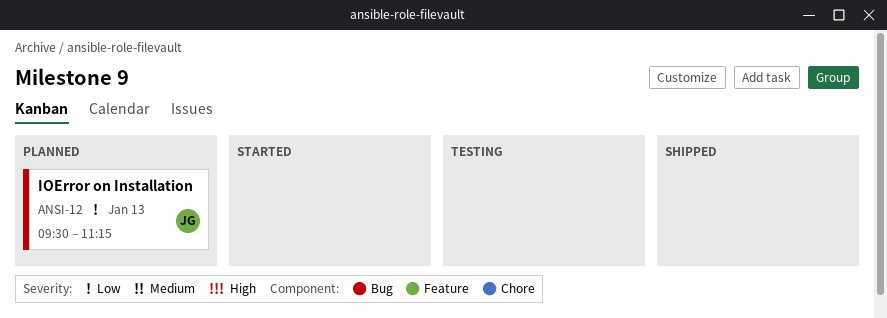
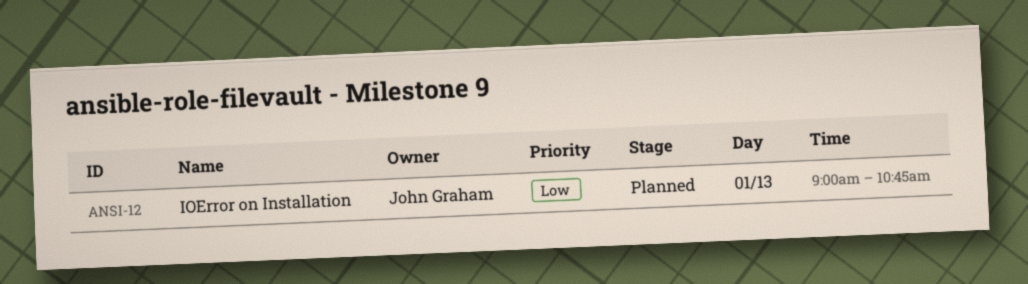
ANSI-12, begins: 09:30 -> 09:00
ANSI-12, ends: 11:15 -> 10:45

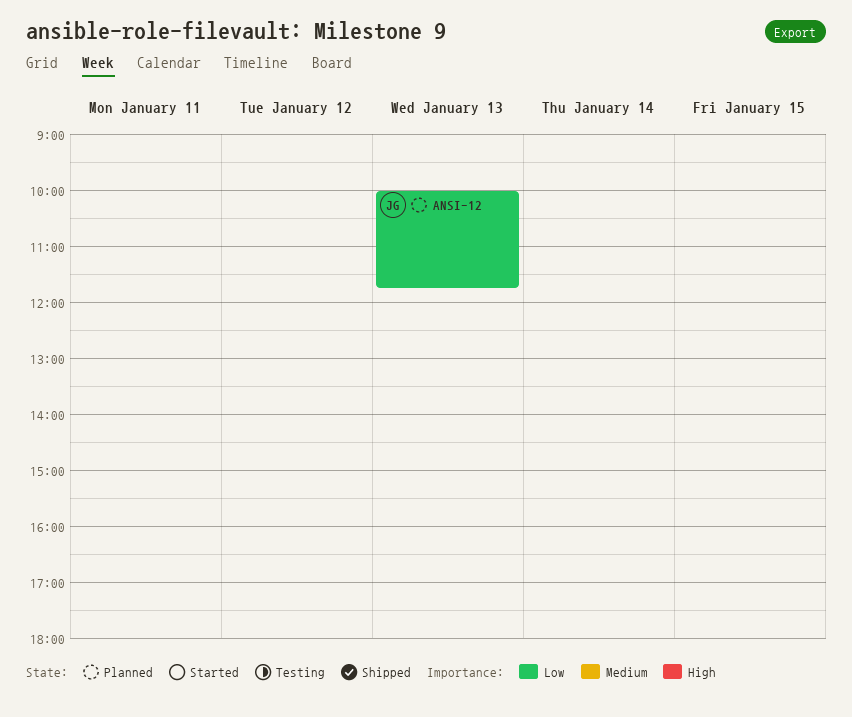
ANSI-12, begins: 09:00 -> 10:00
ANSI-12, ends: 10:45 -> 11:45

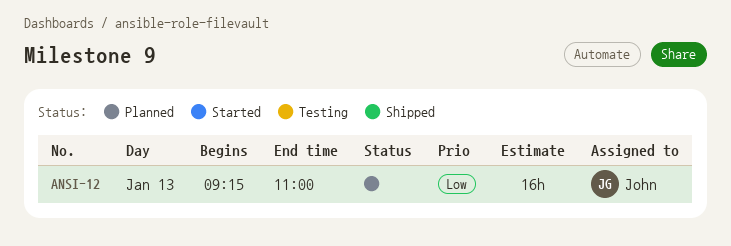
ANSI-12, begins: 10:00 -> 09:15
ANSI-12, ends: 11:45 -> 11:00

